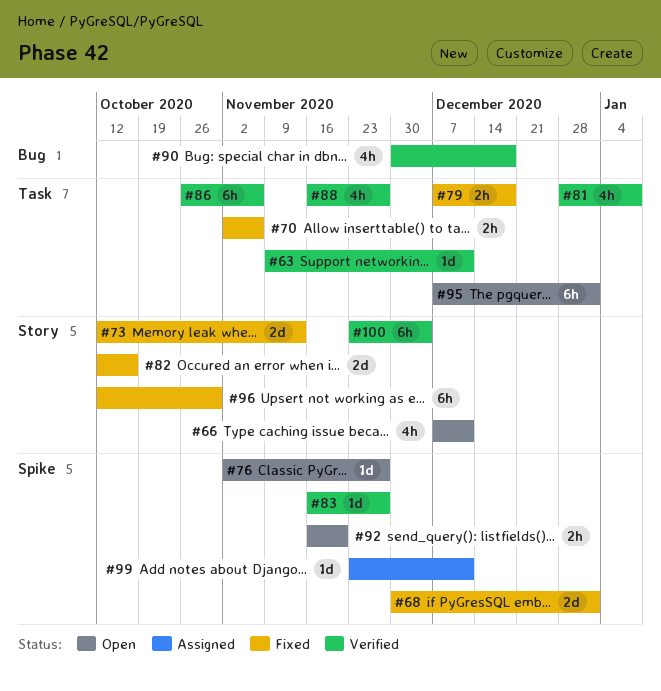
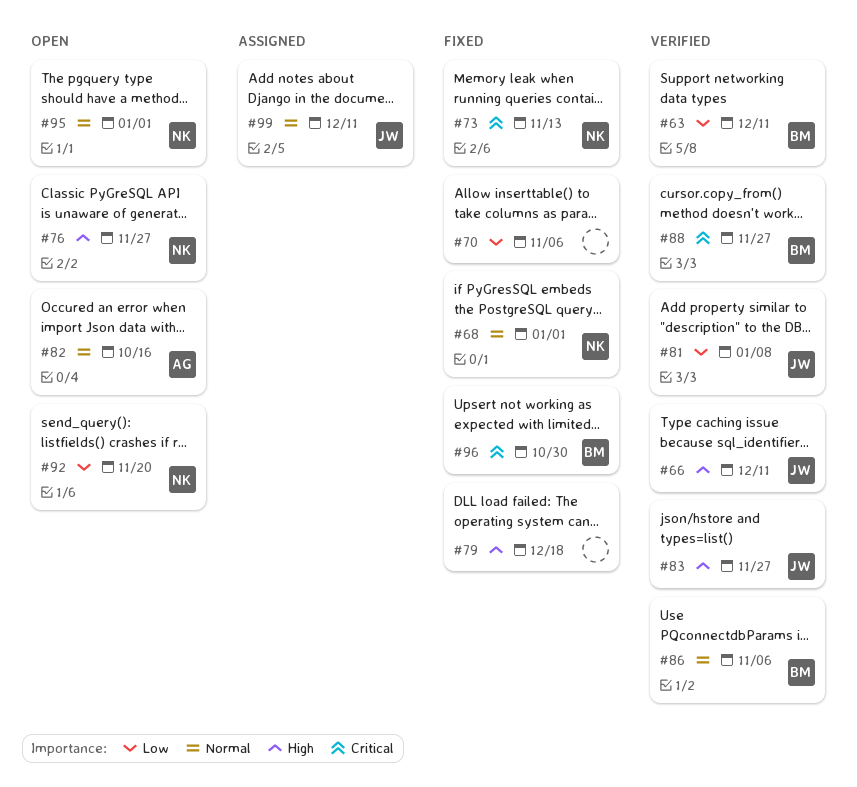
#66, status: Open -> Verified
#82, status: Fixed -> Open
#90: present -> none
#100: present -> none

